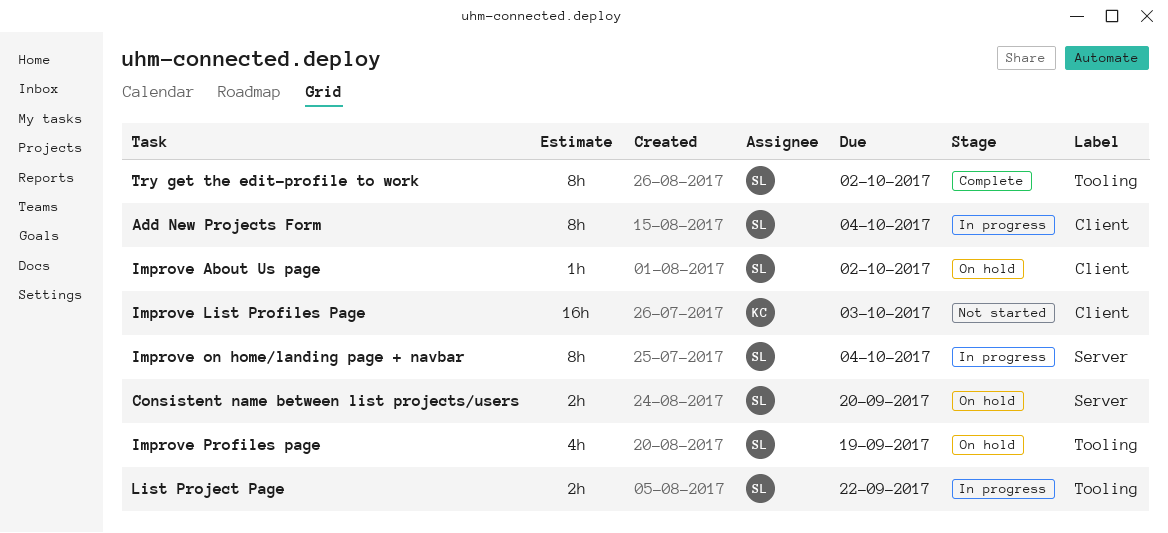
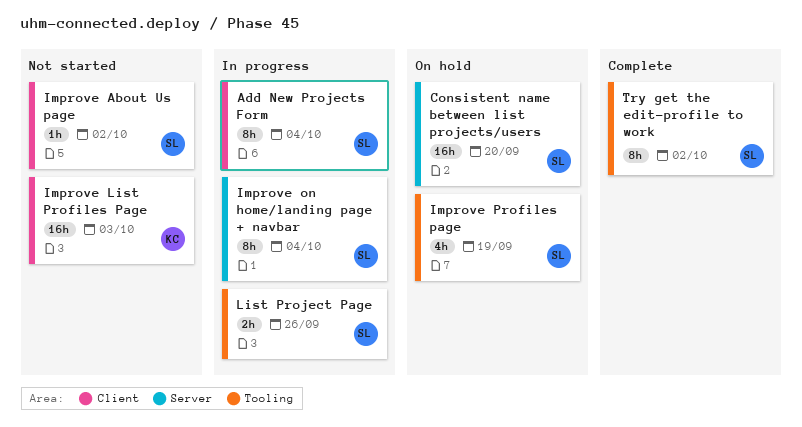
Consistent name between list projects/users, estimate: 2h -> 16h
Improve About Us page, status: On hold -> Not started
List Project Page, due: Sep 22 -> Sep 26

